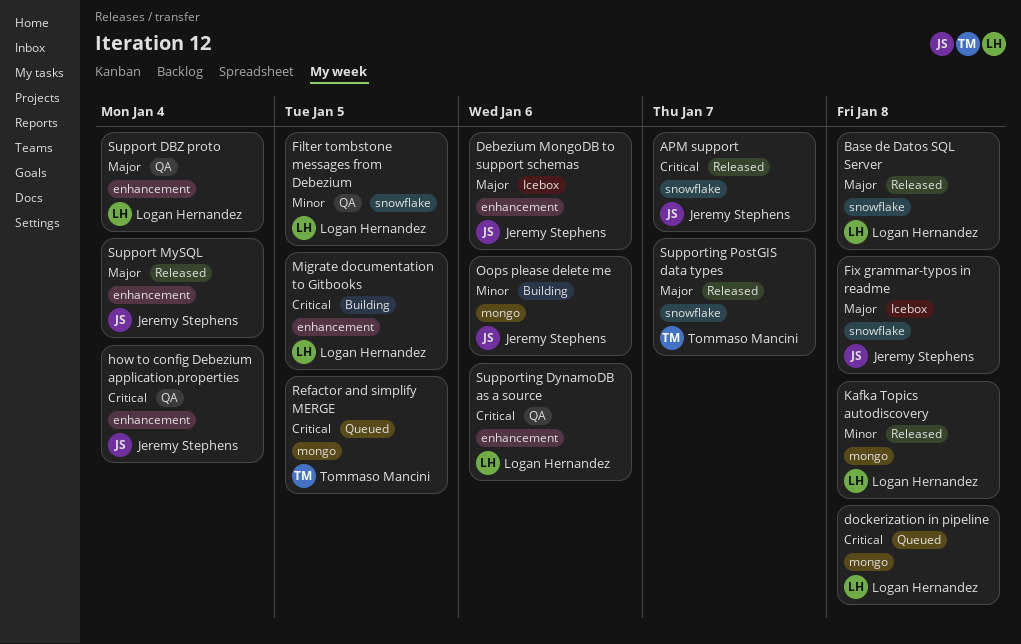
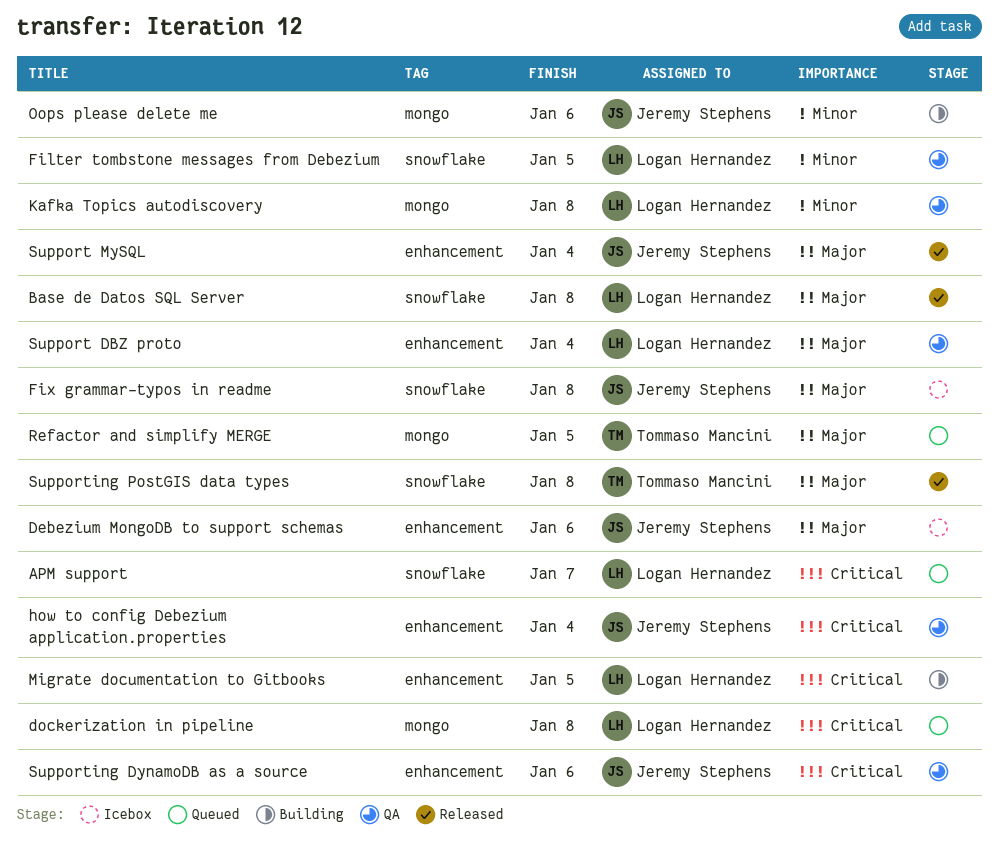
APM support, status: Released -> Queued
APM support, owner: Jeremy Stephens -> Logan Hernandez
Kafka Topics autodiscovery, status: Released -> QA
Refactor and simplify MERGE, priority: Critical -> Major
Supporting DynamoDB as a source, owner: Logan Hernandez -> Jeremy Stephens
Supporting PostGIS data types, due: Jan 7 -> Jan 8

